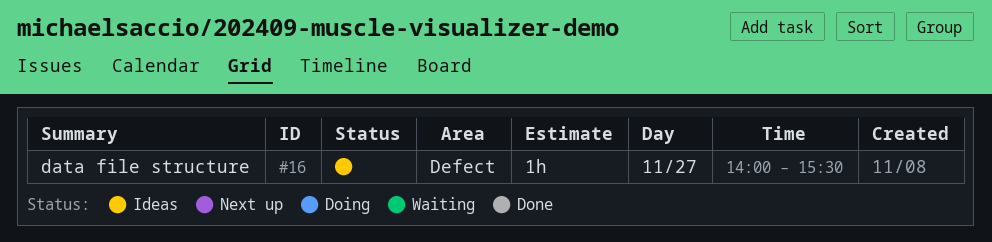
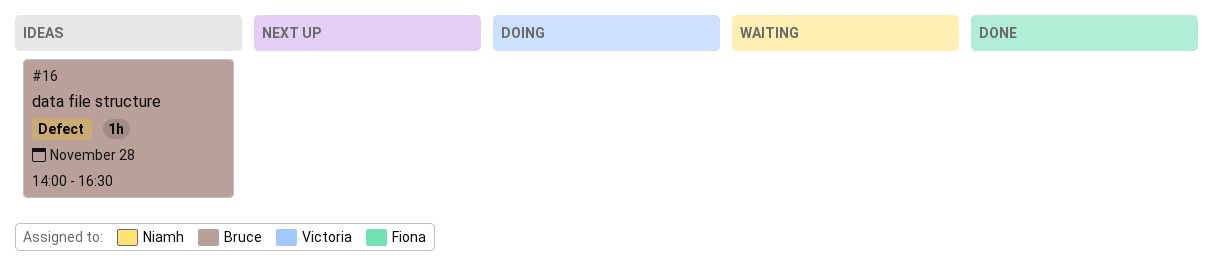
#16, day: Nov 27 -> Nov 28
#16, ends: 15:30 -> 16:30

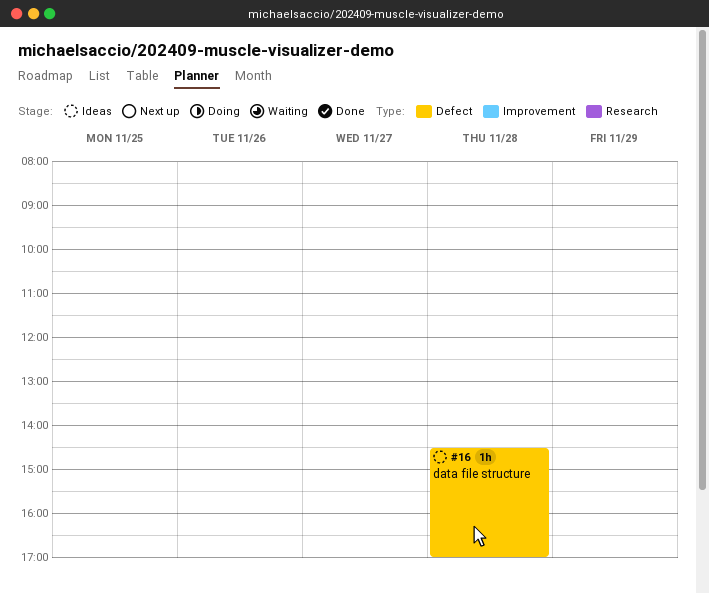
#16, begins: 14:00 -> 14:30
#16, ends: 16:30 -> 17:00

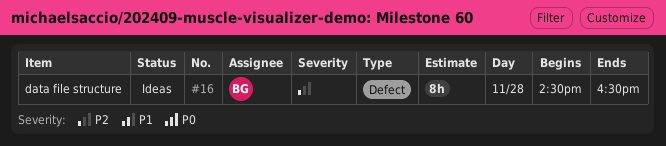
#16, estimate: 1h -> 8h
#16, ends: 17:00 -> 16:30

